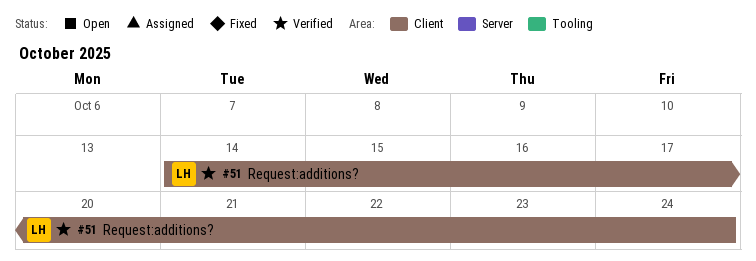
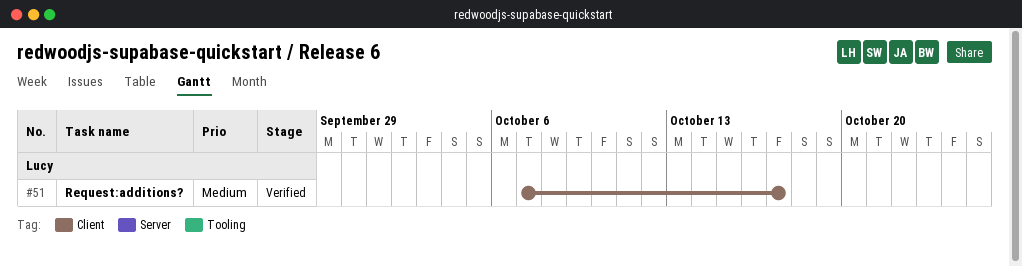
#51, start: Oct 14 -> Oct 7
#51, due: Oct 24 -> Oct 17

